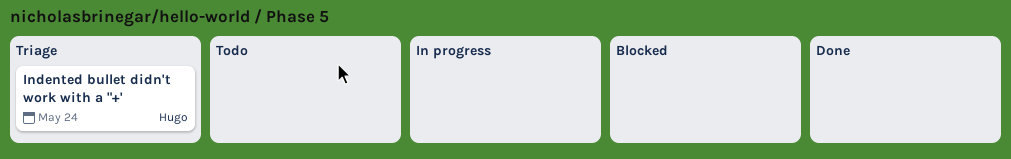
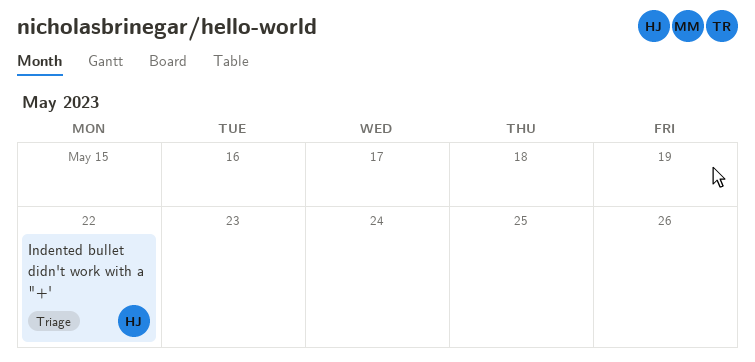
Indented bullet didn't work with a "+', due: May 24 -> May 22

